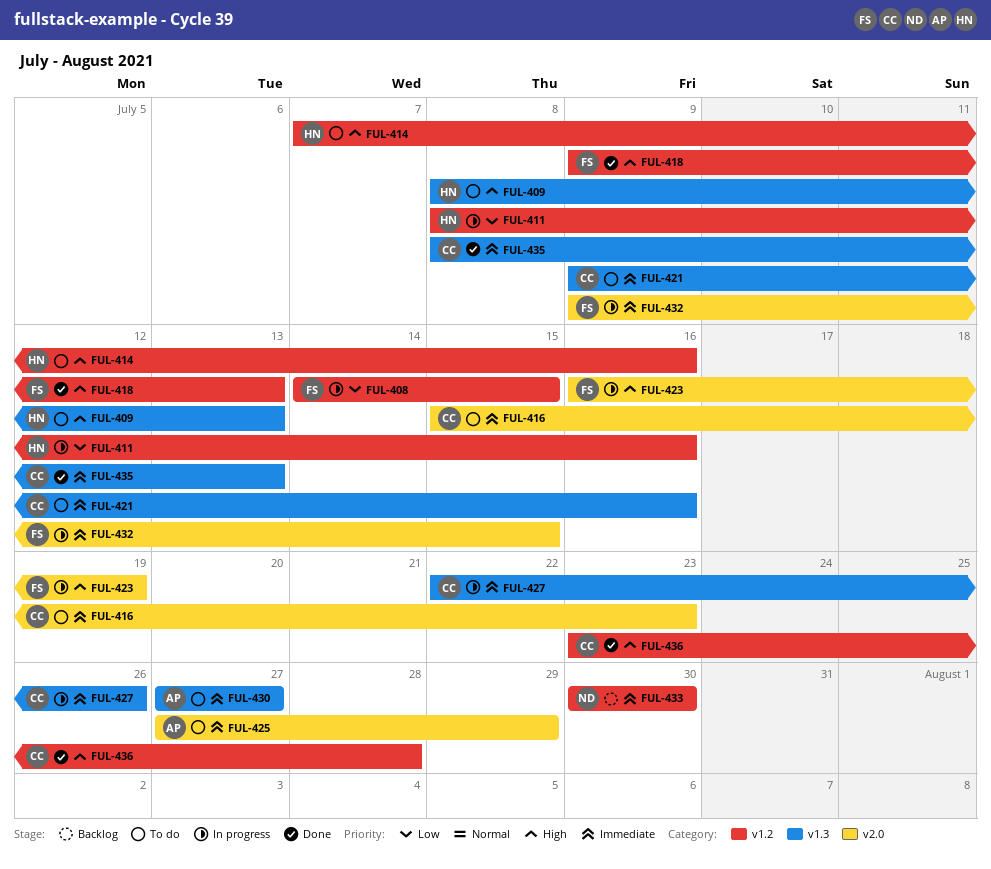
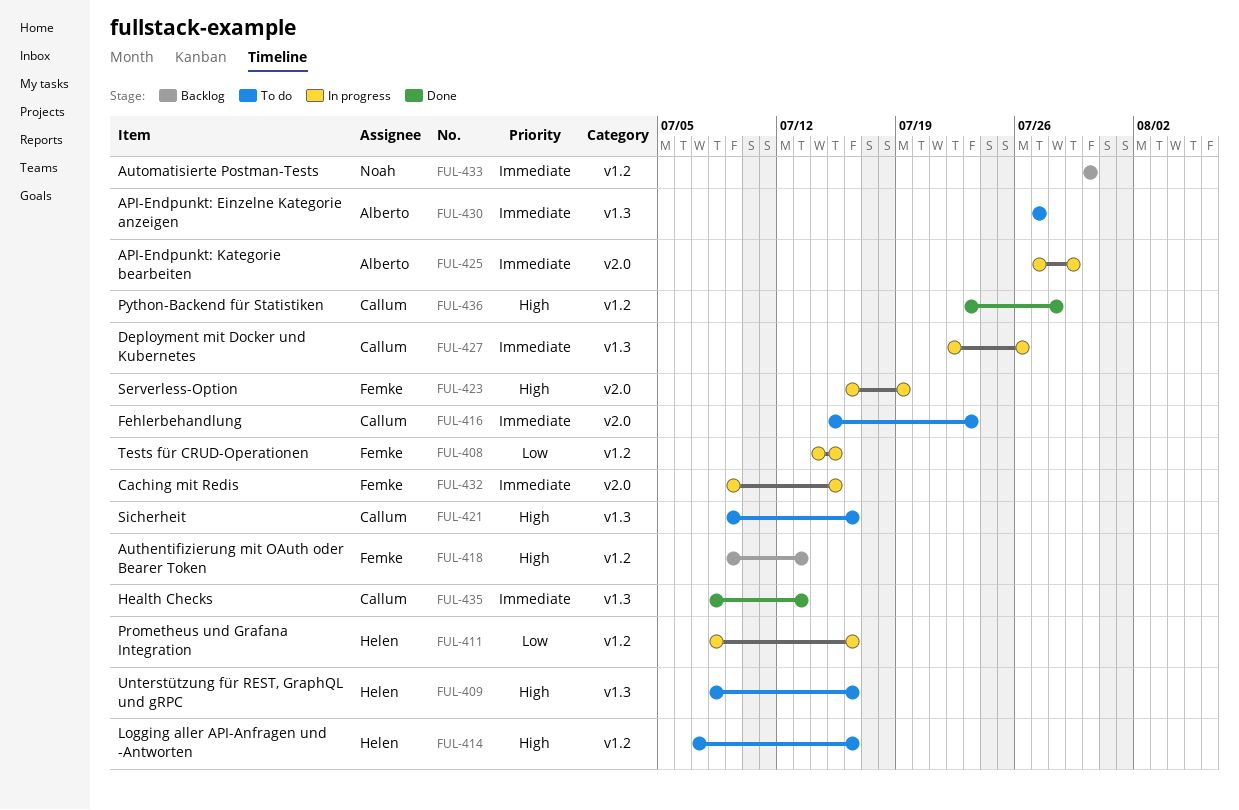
FUL-409, due: Jul 13 -> Jul 16
FUL-418, status: Done -> Backlog
FUL-421, priority: Immediate -> High
FUL-425, status: To do -> In progress

